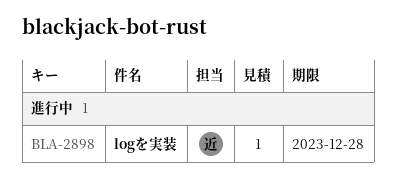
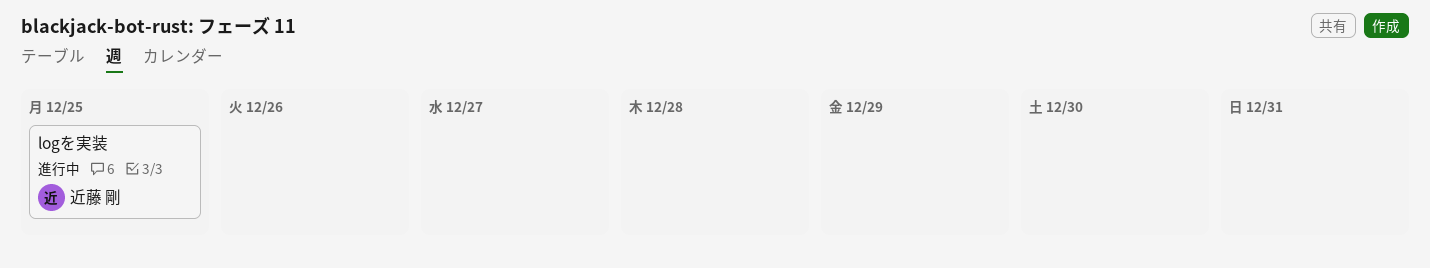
logを実装, due: Dec 28 -> Dec 25

